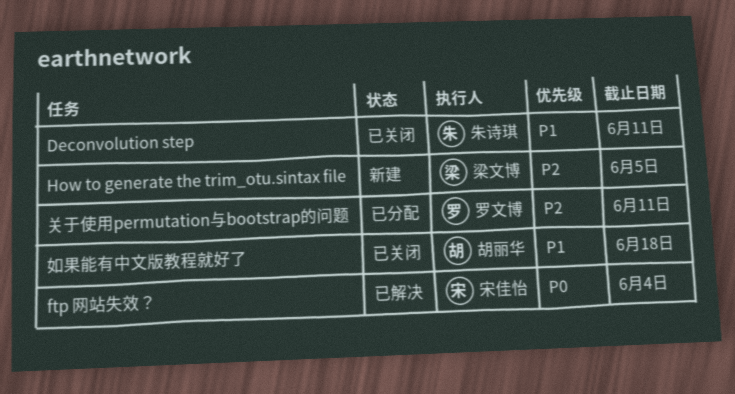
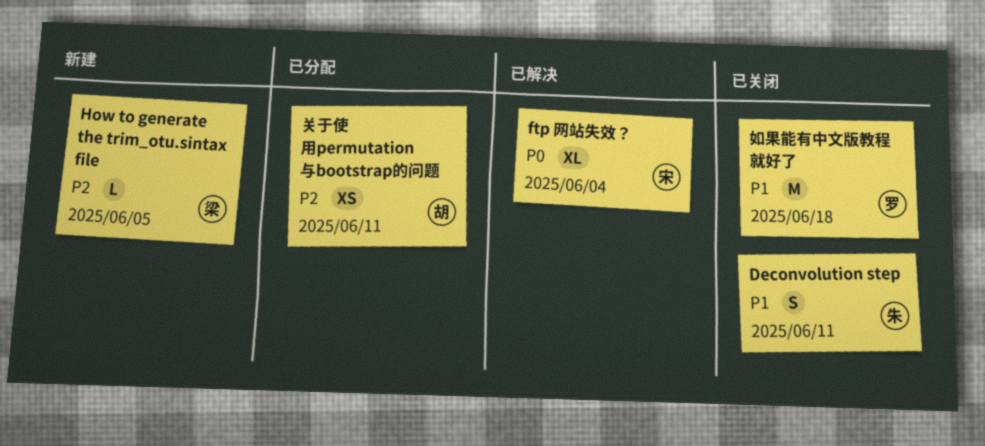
关于使用permutation与bootstrap的问题, owner: 罗文博 -> 胡丽华
如果能有中文版教程就好了, owner: 胡丽华 -> 罗文博

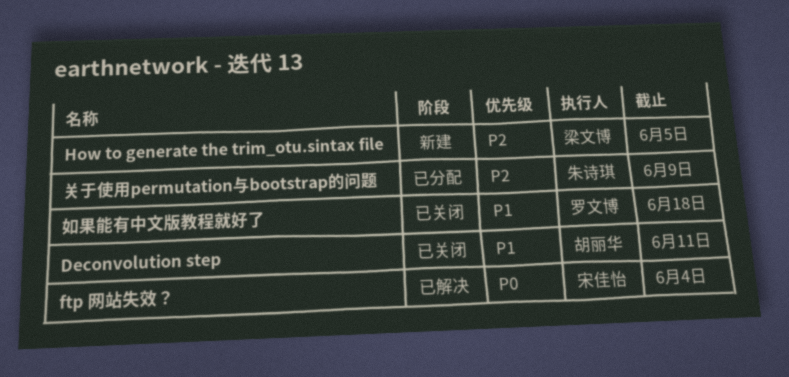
Deconvolution step, owner: 朱诗琪 -> 胡丽华
关于使用permutation与bootstrap的问题, owner: 胡丽华 -> 朱诗琪
关于使用permutation与bootstrap的问题, due: Jun 11 -> Jun 9

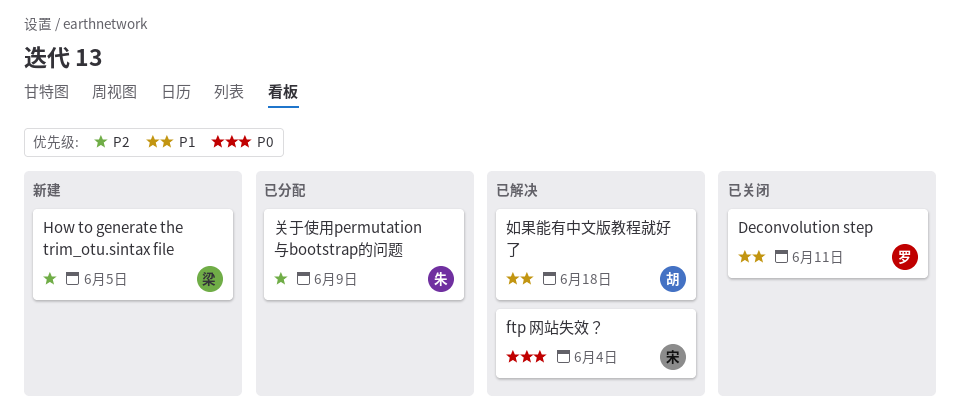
Deconvolution step, owner: 胡丽华 -> 罗文博
如果能有中文版教程就好了, status: 已关闭 -> 已解决
如果能有中文版教程就好了, owner: 罗文博 -> 胡丽华

